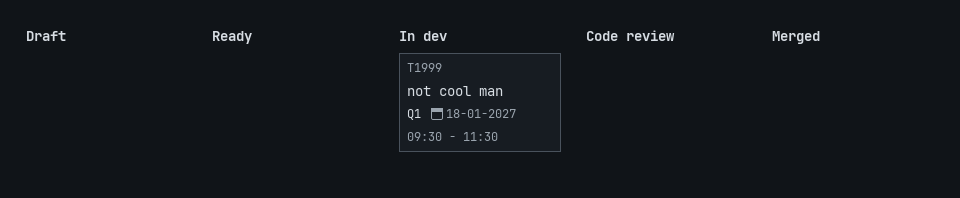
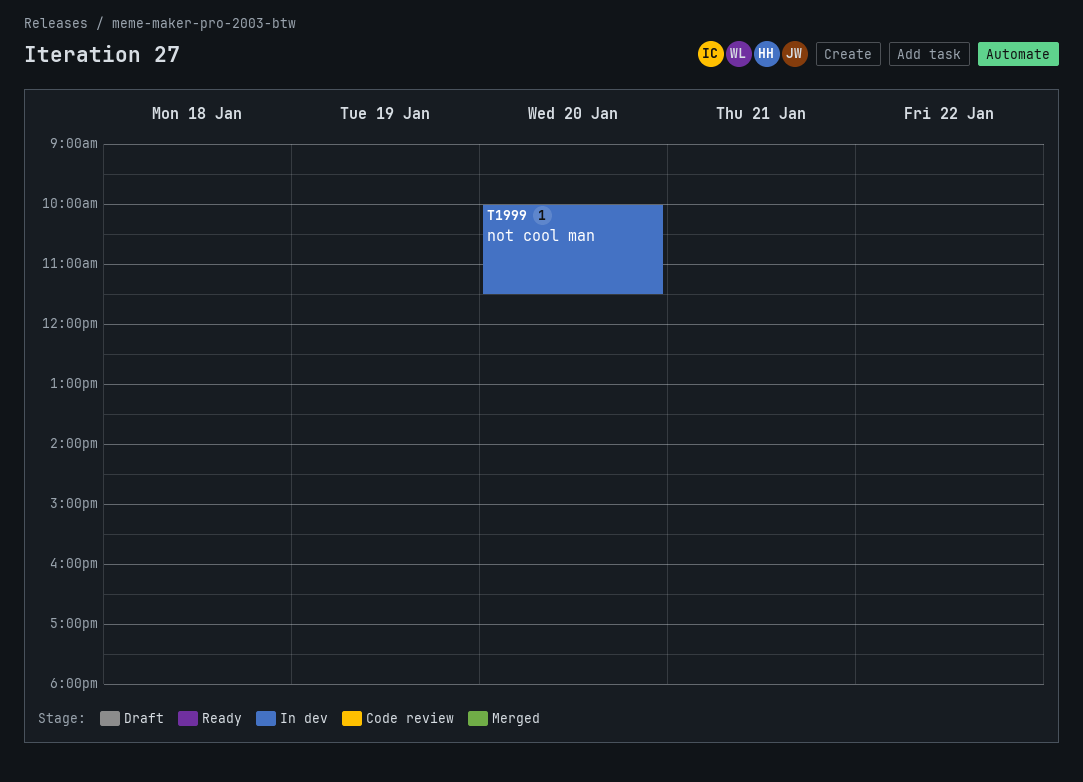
T1999, day: Jan 18 -> Jan 20
T1999, begins: 09:30 -> 10:00

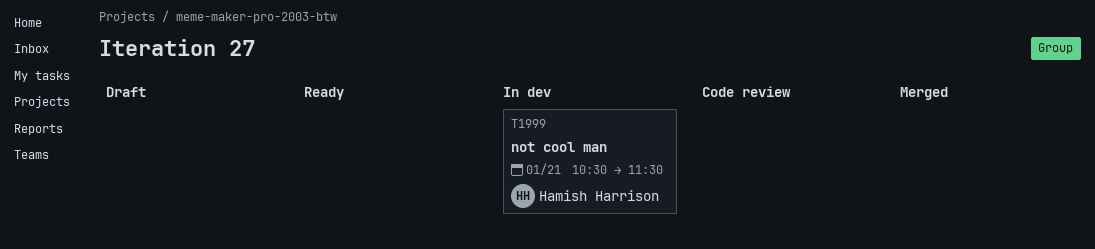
T1999, day: Jan 20 -> Jan 21
T1999, begins: 10:00 -> 10:30

